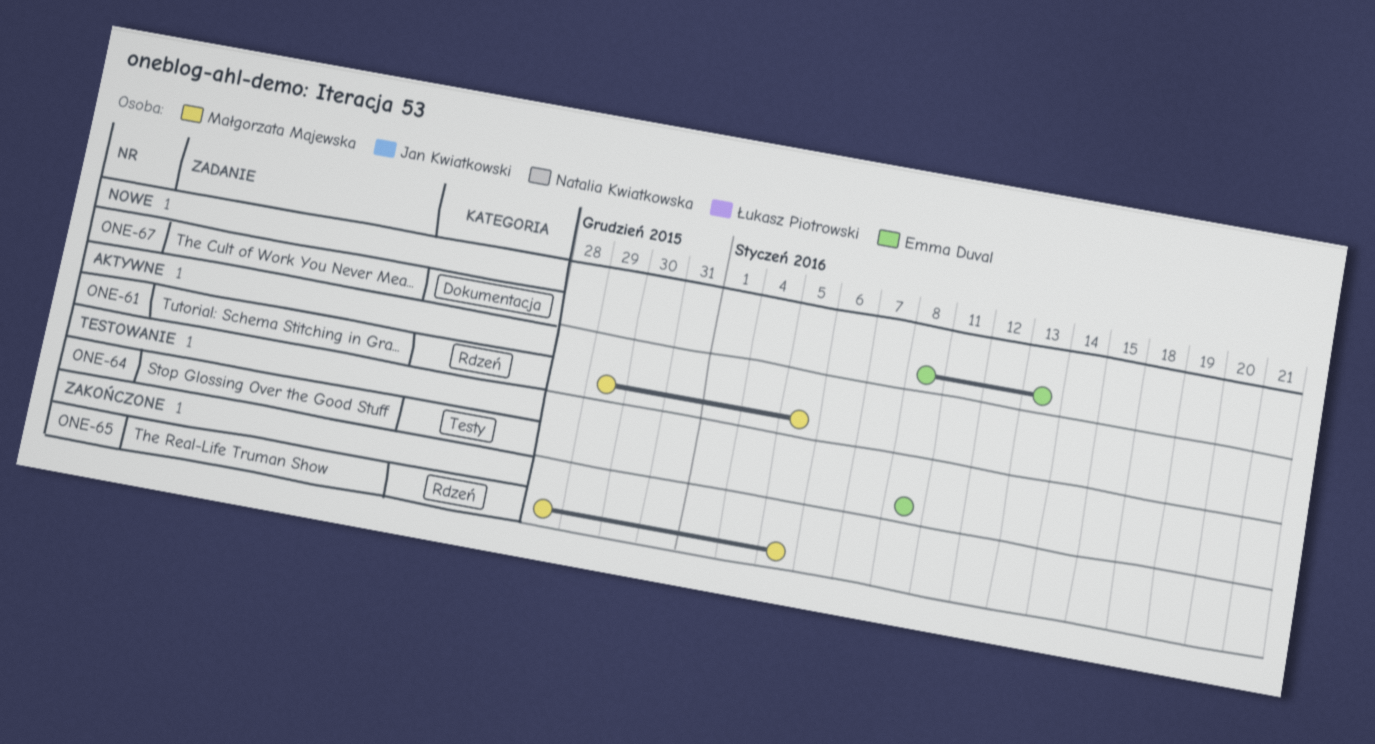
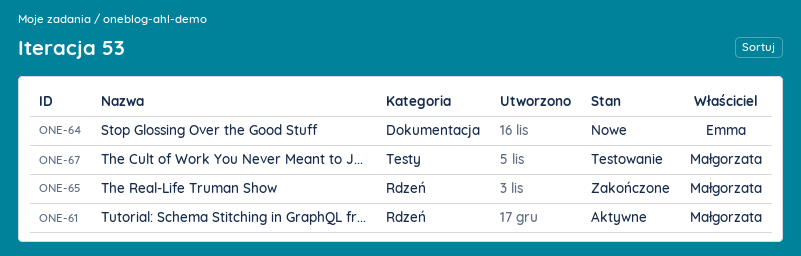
ONE-64, status: Testowanie -> Nowe
ONE-64, label: Testy -> Dokumentacja
ONE-67, status: Nowe -> Testowanie
ONE-67, owner: Emma Duval -> Małgorzata Majewska
ONE-67, label: Dokumentacja -> Testy

